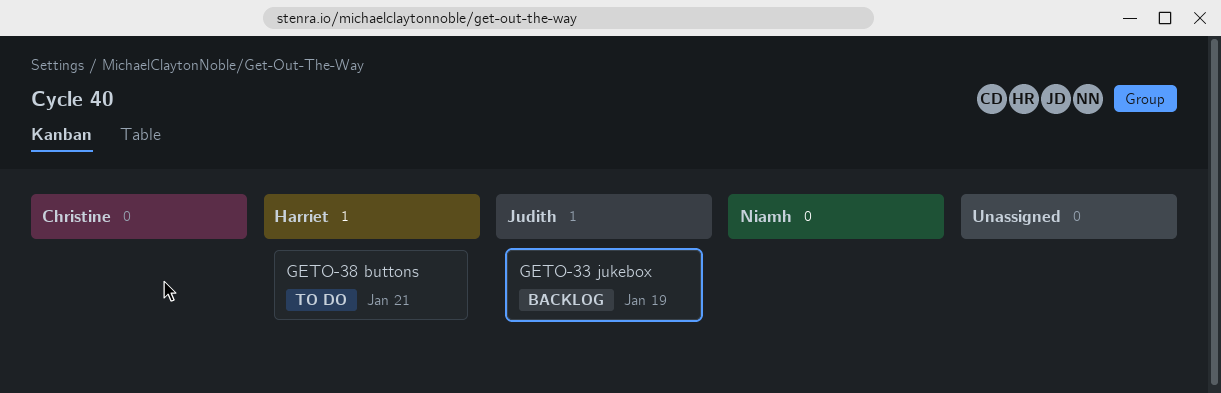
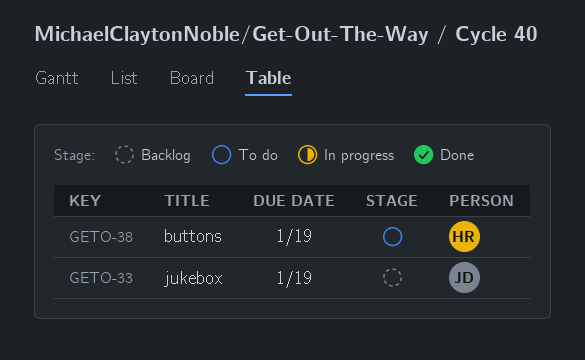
GETO-38, due: Jan 21 -> Jan 19

